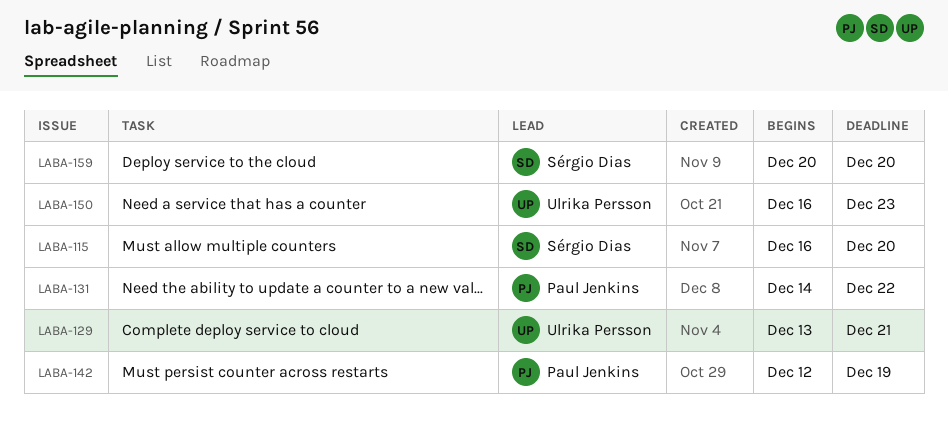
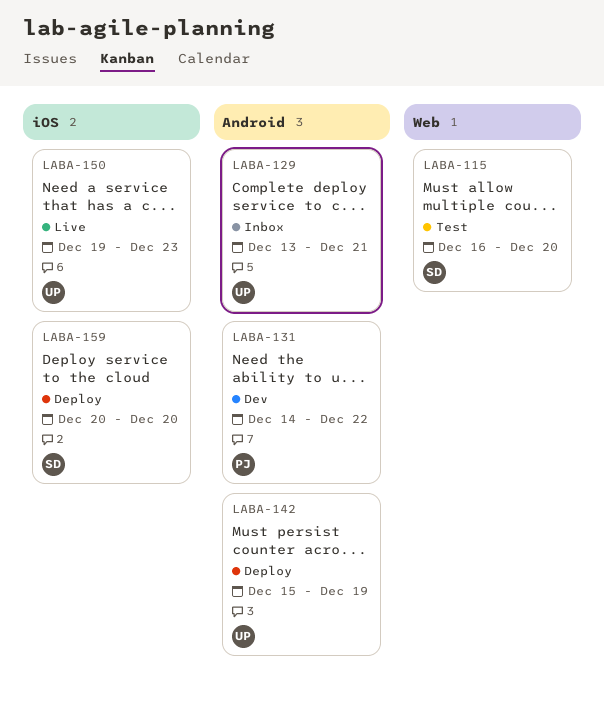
LABA-142, owner: Paul Jenkins -> Ulrika Persson
LABA-142, start: Dec 12 -> Dec 15
LABA-150, start: Dec 16 -> Dec 19

